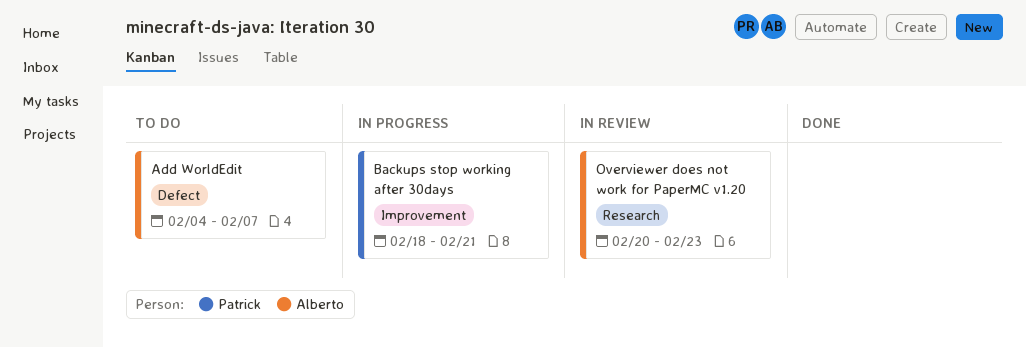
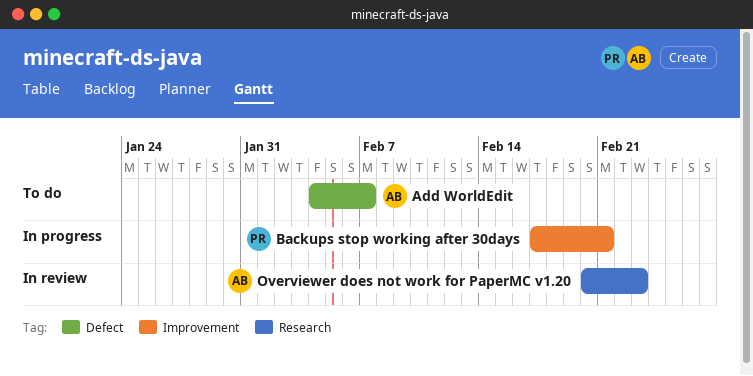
Backups stop working after 30days, start: Feb 18 -> Feb 17

